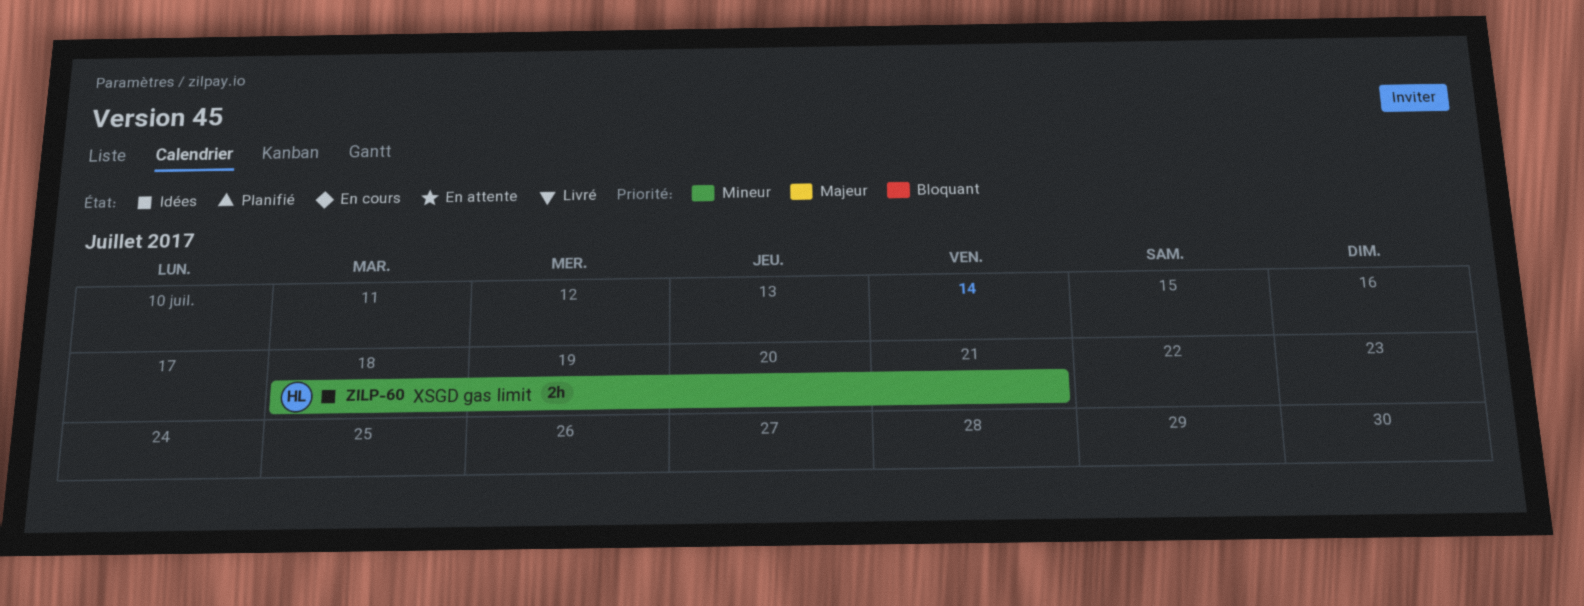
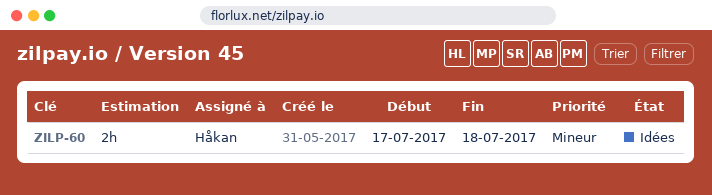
ZILP-60, start: Jul 18 -> Jul 17
ZILP-60, due: Jul 21 -> Jul 18

